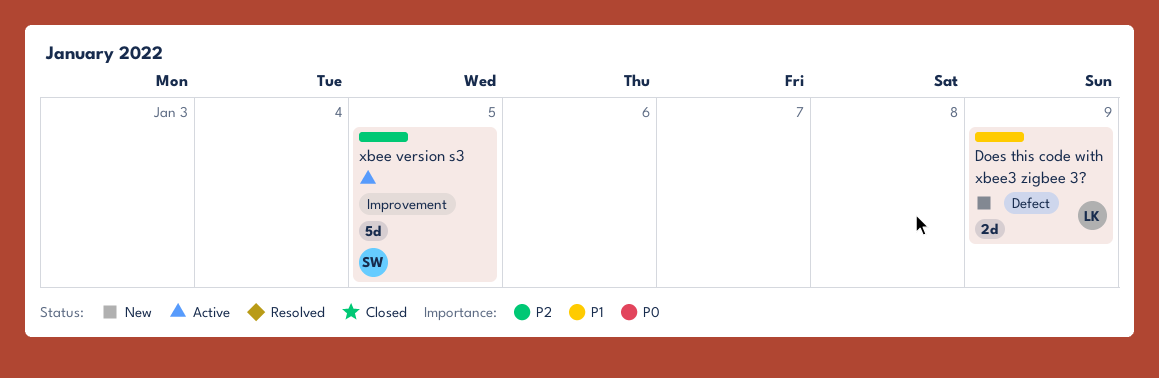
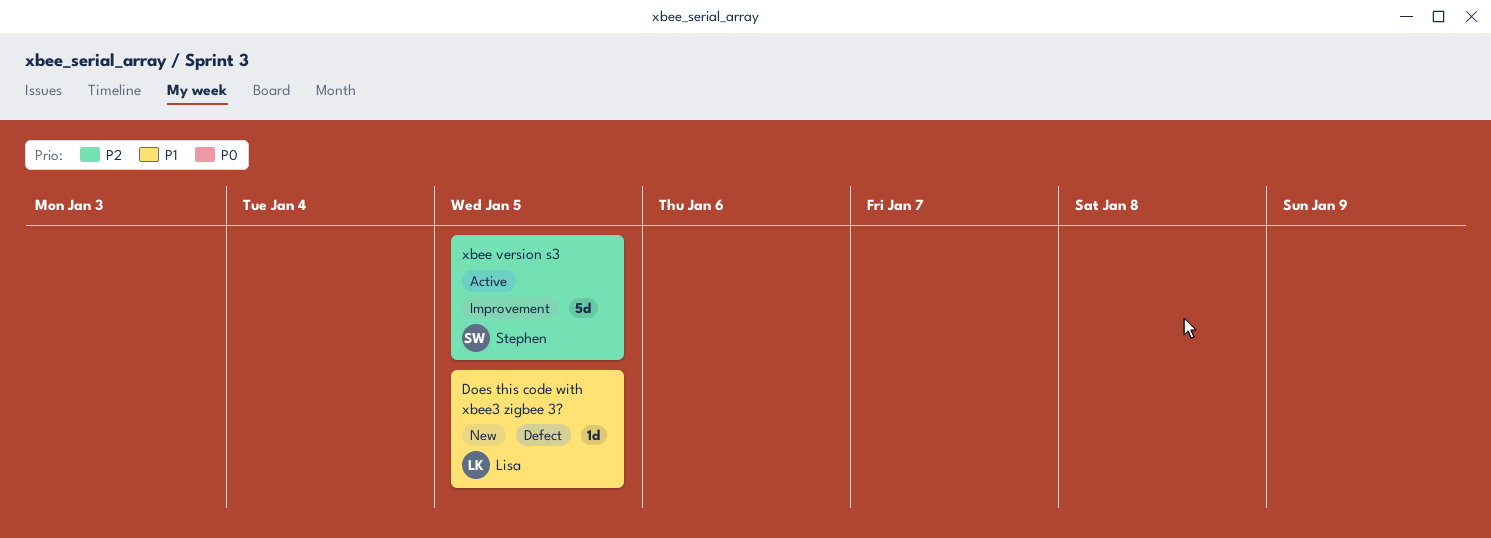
Does this code with xbee3 zigbee 3?, estimate: 2d -> 1d
Does this code with xbee3 zigbee 3?, due: Jan 9 -> Jan 5

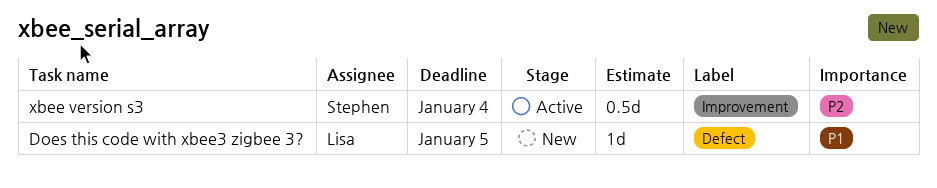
xbee version s3, estimate: 5d -> 0.5d
xbee version s3, due: Jan 5 -> Jan 4

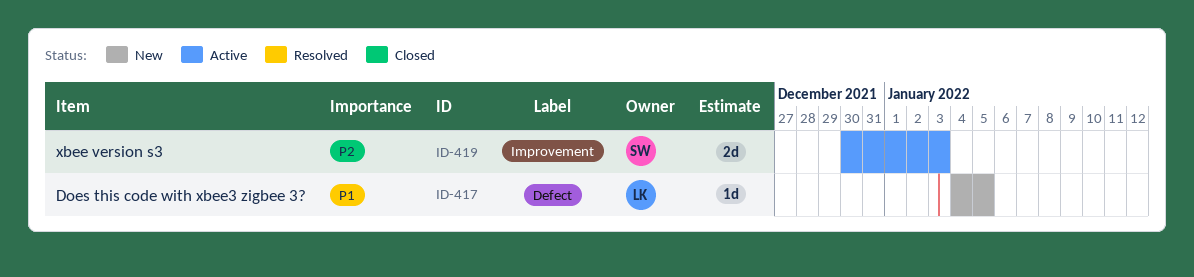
xbee version s3, estimate: 0.5d -> 2d
xbee version s3, due: Jan 4 -> Jan 3

